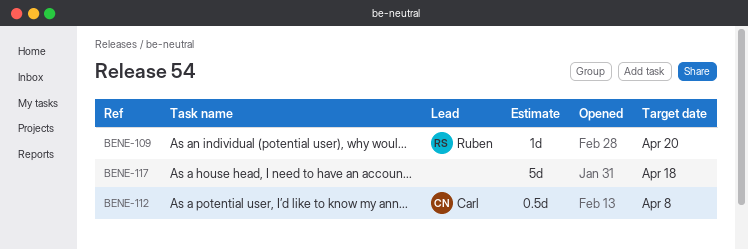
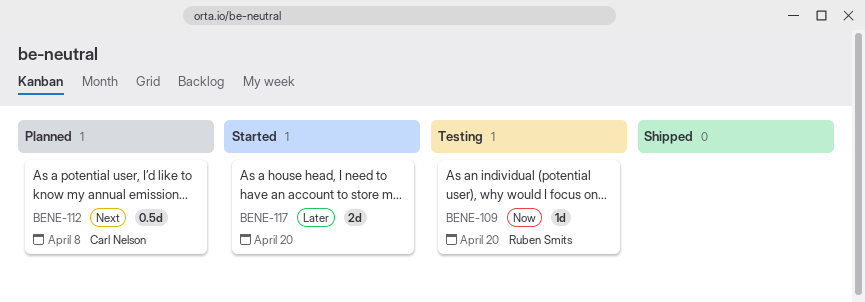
BENE-117, estimate: 5d -> 2d
BENE-117, due: Apr 18 -> Apr 20

